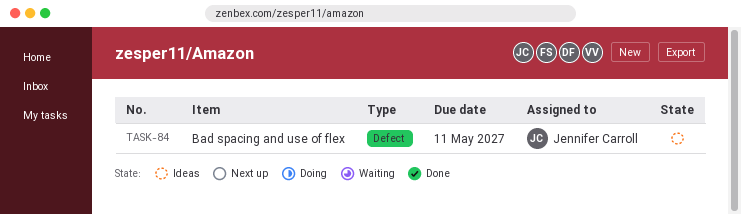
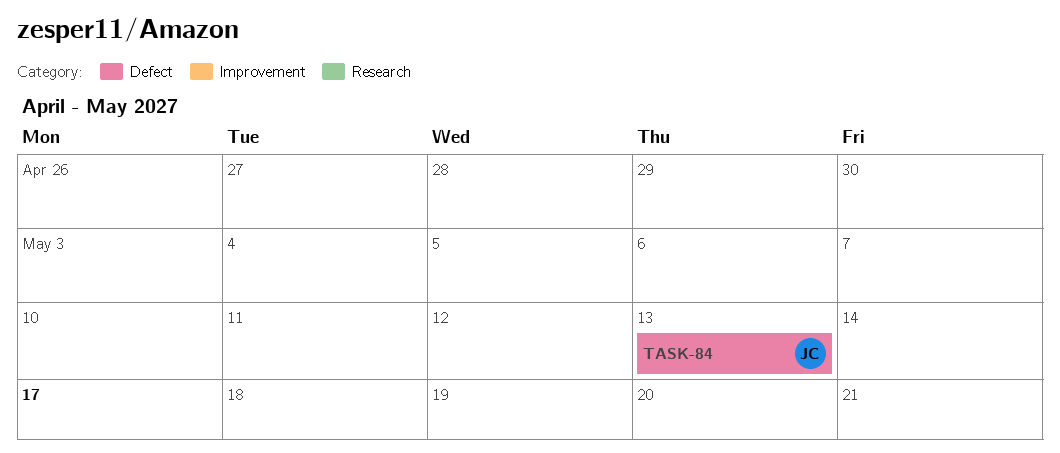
TASK-84, due: May 11 -> May 13

